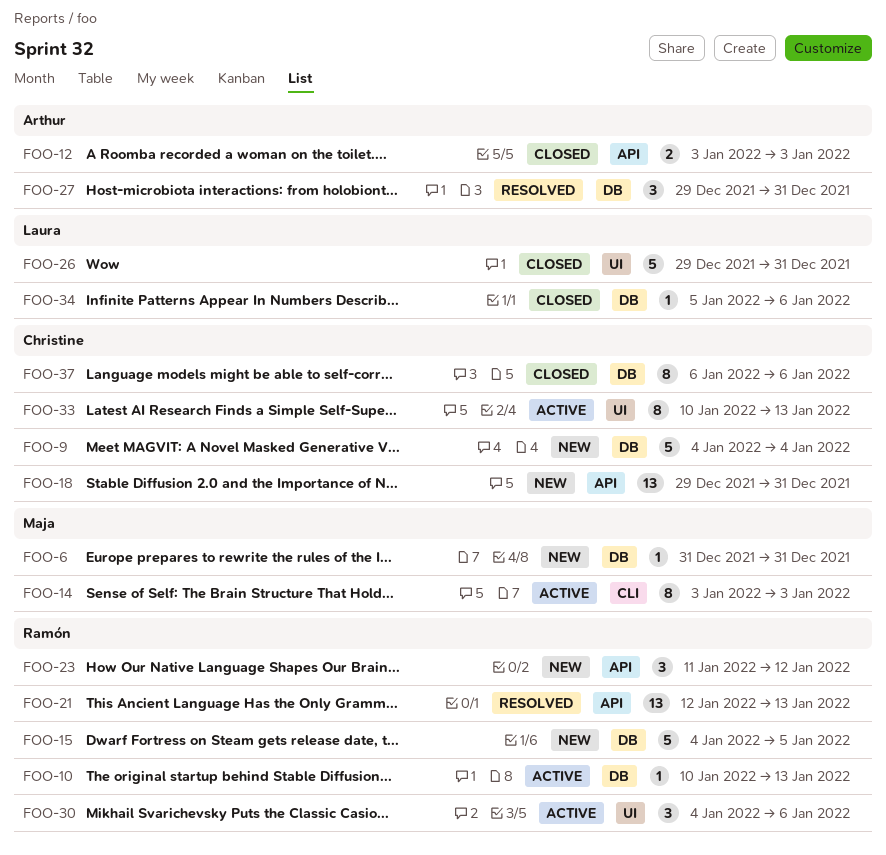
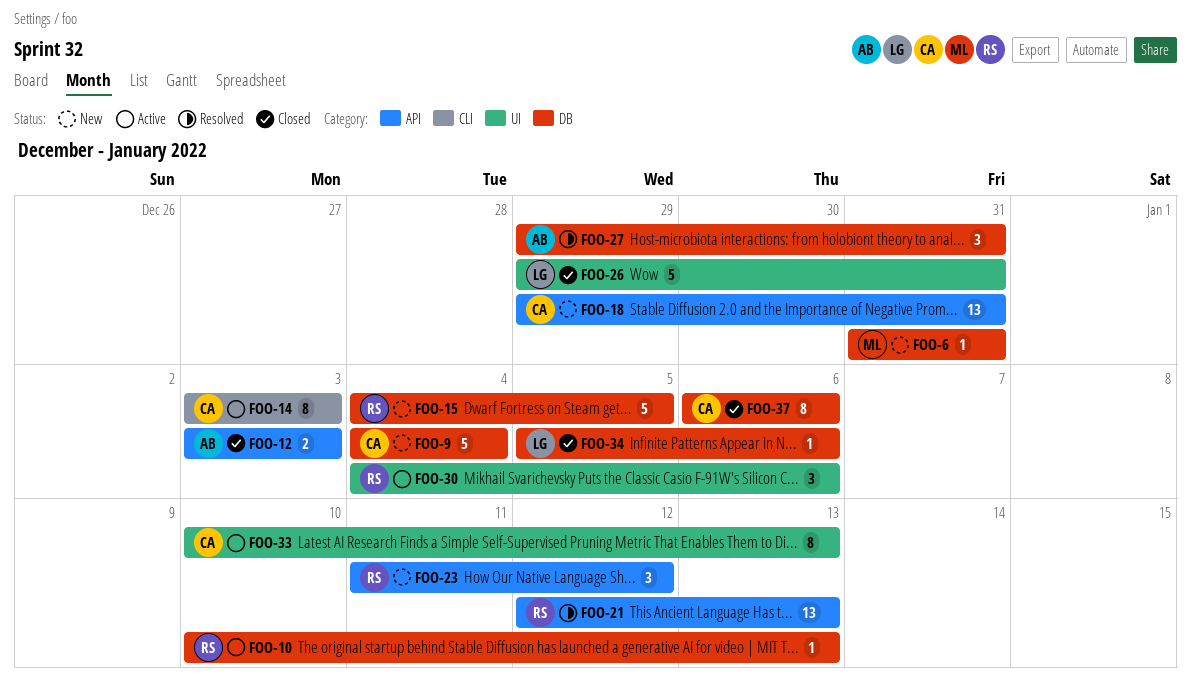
FOO-14, owner: Maja -> Christine

